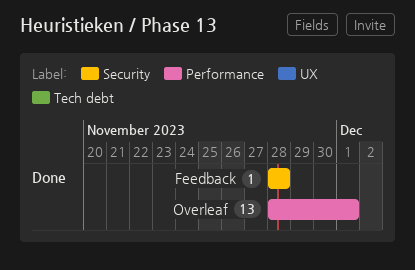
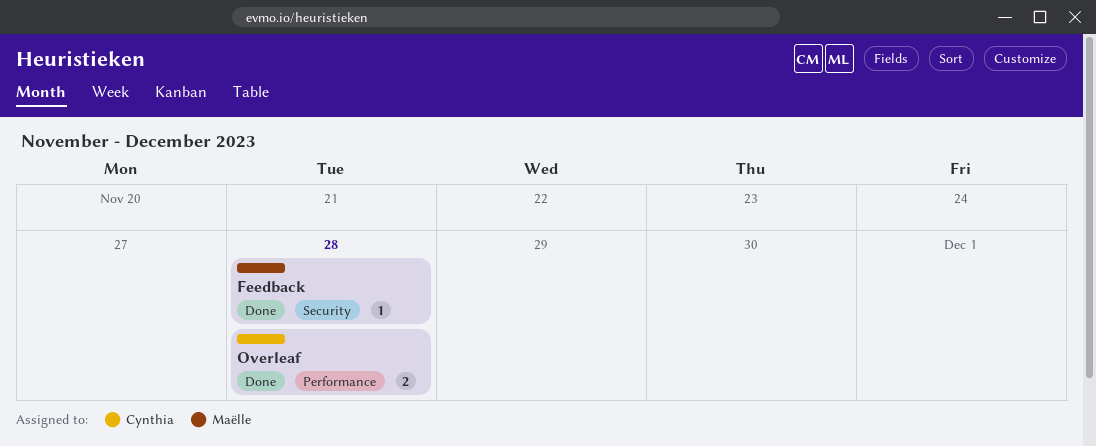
Overleaf, estimate: 13 -> 2
Overleaf, due: Dec 1 -> Nov 28

